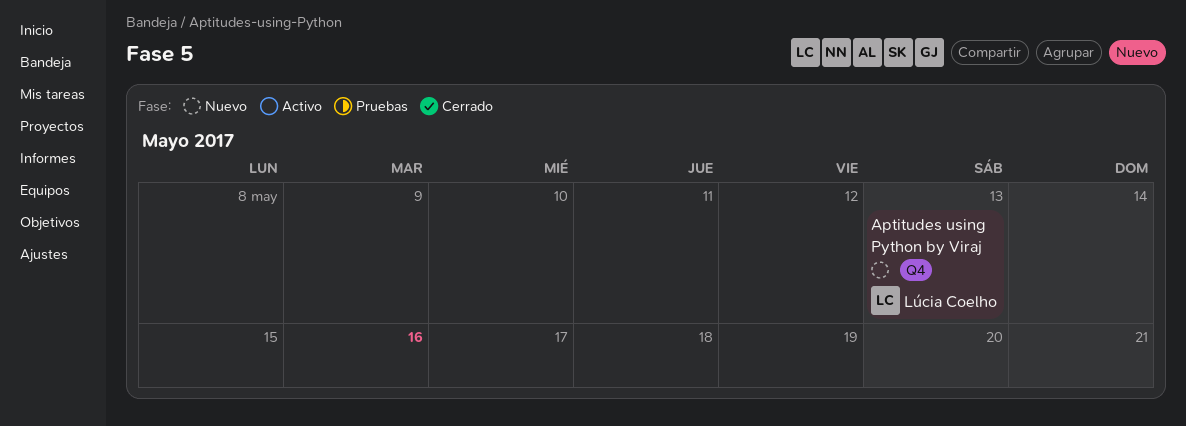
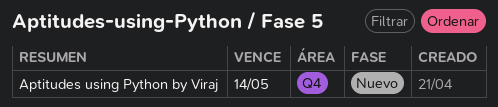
Aptitudes using Python by Viraj, due: May 13 -> May 14

